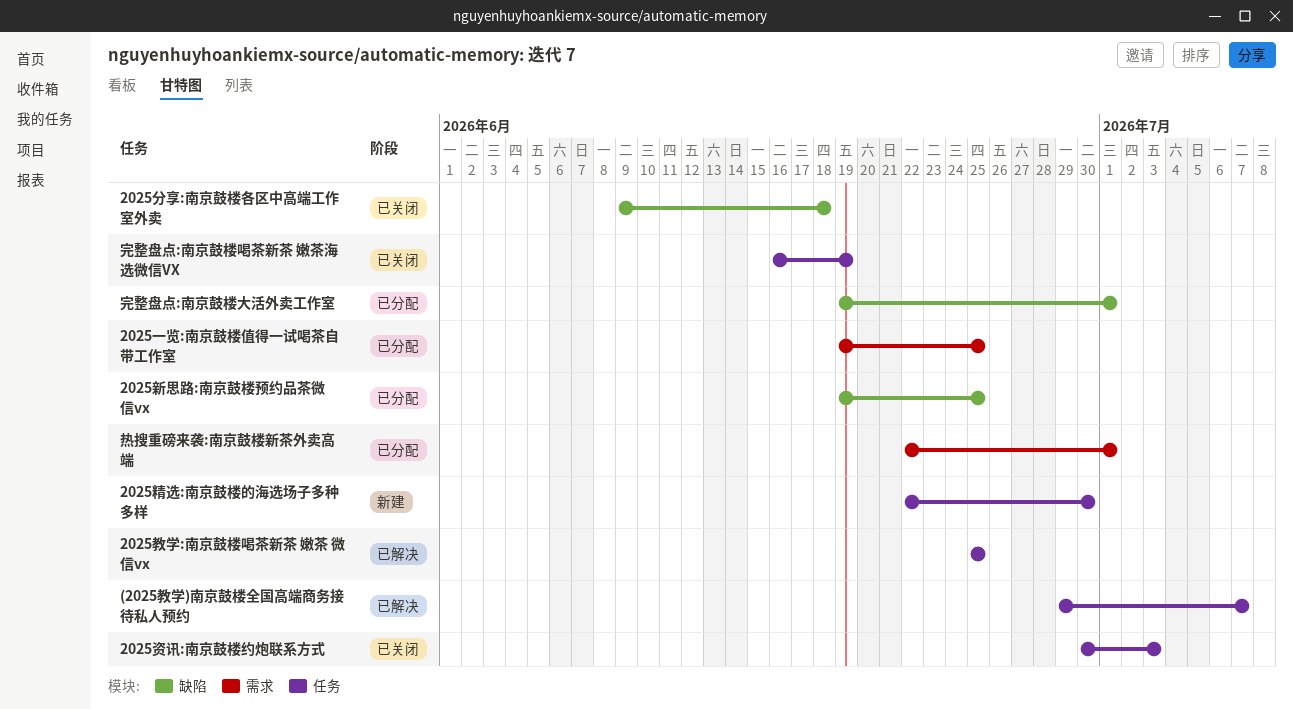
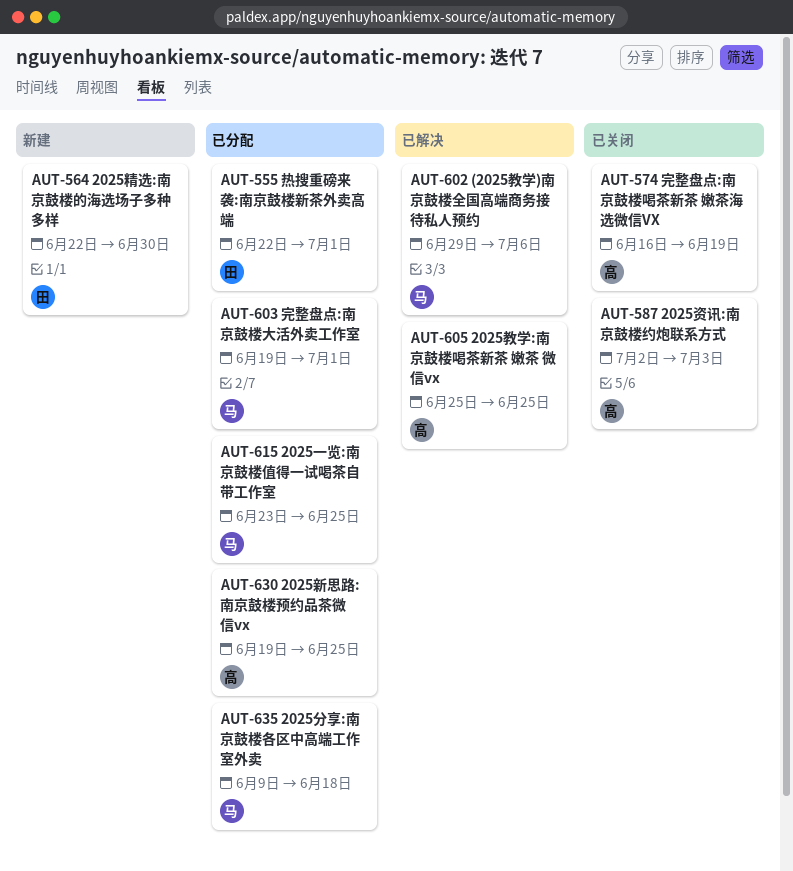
(2025教学)南京鼓楼全国高端商务接待私人预约, due: Jul 7 -> Jul 6
2025一览:南京鼓楼值得一试喝茶自带工作室, start: Jun 19 -> Jun 23
2025分享:南京鼓楼各区中高端工作室外卖, status: 已关闭 -> 已分配
2025资讯:南京鼓楼约炮联系方式, start: Jun 30 -> Jul 2

